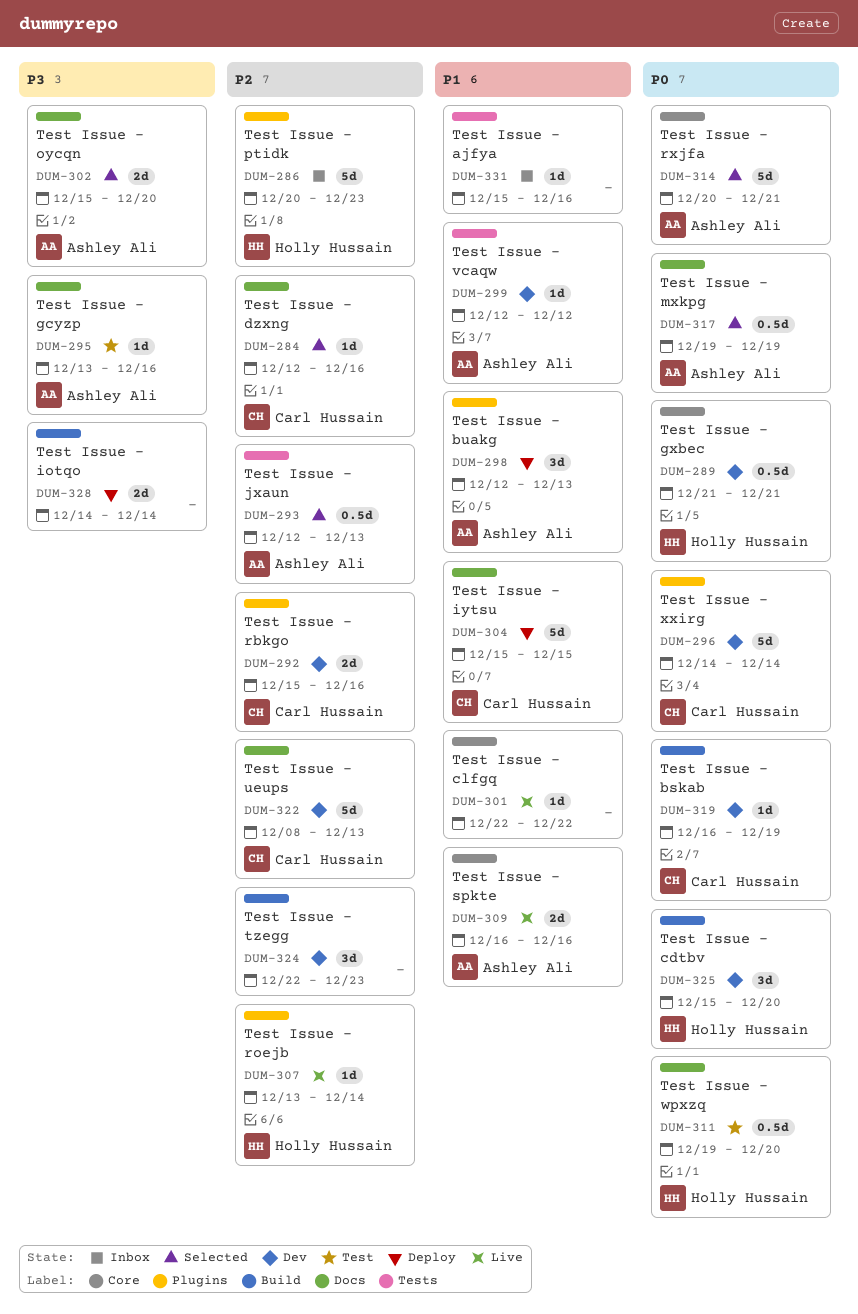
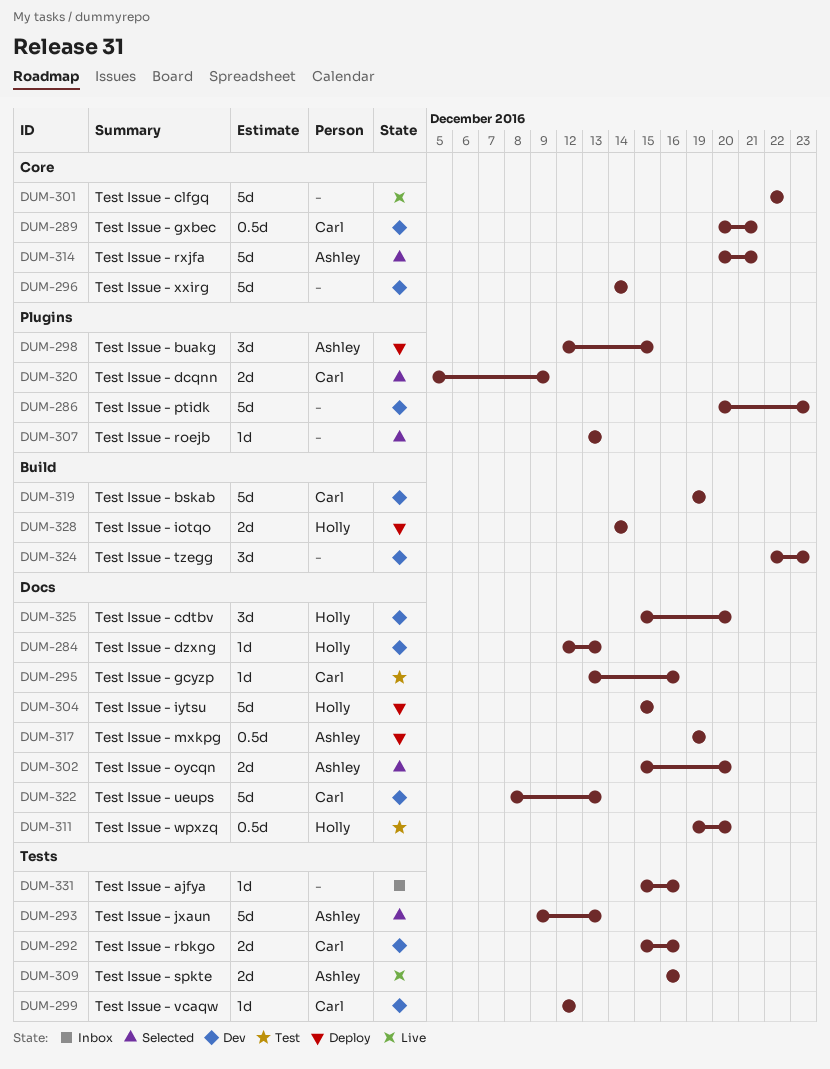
DUM-284, status: Selected -> Dev
DUM-284, owner: Carl Hussain -> Holly Hussain
DUM-284, due: Dec 16 -> Dec 13
DUM-286, status: Inbox -> Dev
DUM-286, owner: Holly Hussain -> none
DUM-289, owner: Holly Hussain -> Carl Hussain
DUM-289, start: Dec 21 -> Dec 20
DUM-292, label: Plugins -> Tests
DUM-293, estimate: 0.5d -> 5d
DUM-293, start: Dec 12 -> Dec 9
DUM-295, owner: Ashley Ali -> Carl Hussain
DUM-296, owner: Carl Hussain -> none
DUM-296, label: Plugins -> Core
DUM-298, due: Dec 13 -> Dec 15
DUM-299, owner: Ashley Ali -> Carl Hussain
DUM-301, estimate: 1d -> 5d
DUM-304, owner: Carl Hussain -> Holly Hussain
DUM-307, status: Live -> Selected
DUM-307, owner: Holly Hussain -> none
DUM-307, due: Dec 14 -> Dec 13
DUM-309, label: Core -> Tests
DUM-317, status: Selected -> Deploy
DUM-319, estimate: 1d -> 5d
DUM-319, start: Dec 16 -> Dec 19
DUM-320: none -> present
DUM-325, label: Build -> Docs
DUM-328, owner: none -> Holly Hussain

